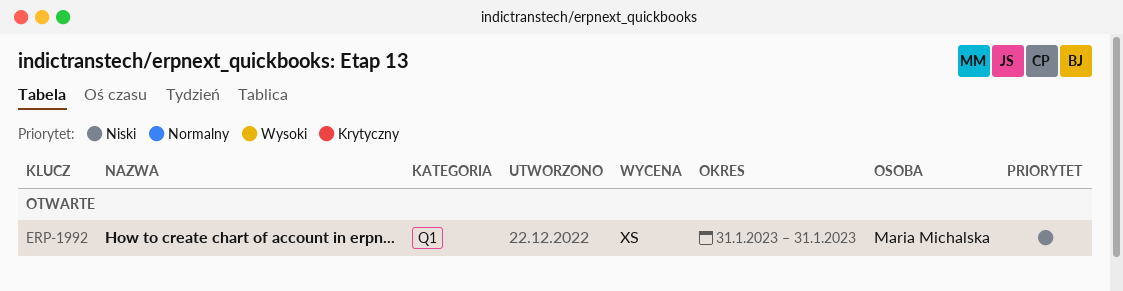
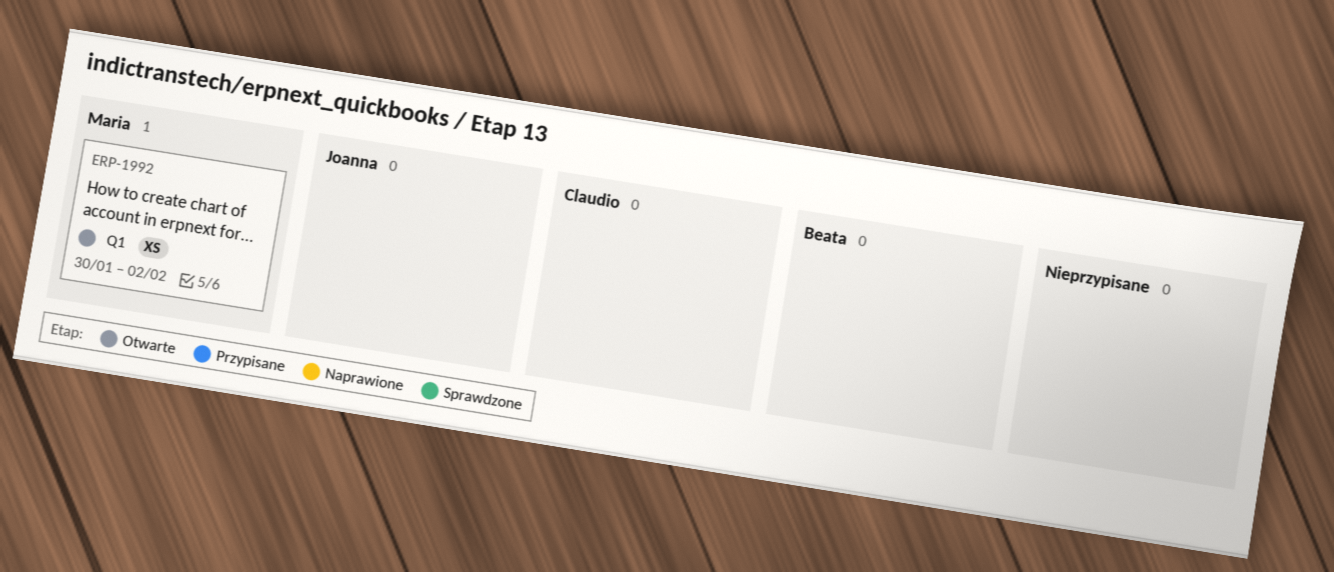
ERP-1992, start: Jan 31 -> Jan 30
ERP-1992, due: Jan 31 -> Feb 2

